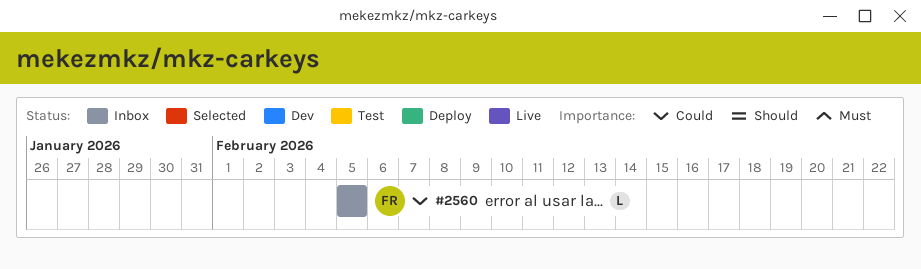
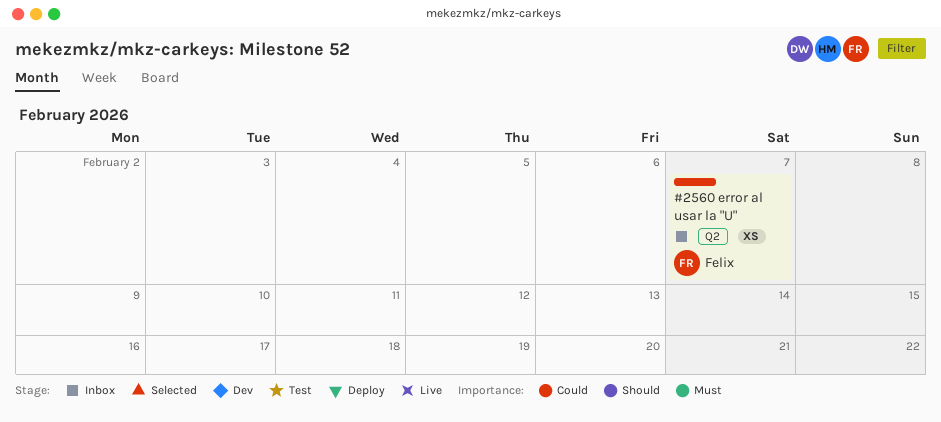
#2560, estimate: L -> XS
#2560, due: Feb 5 -> Feb 7

